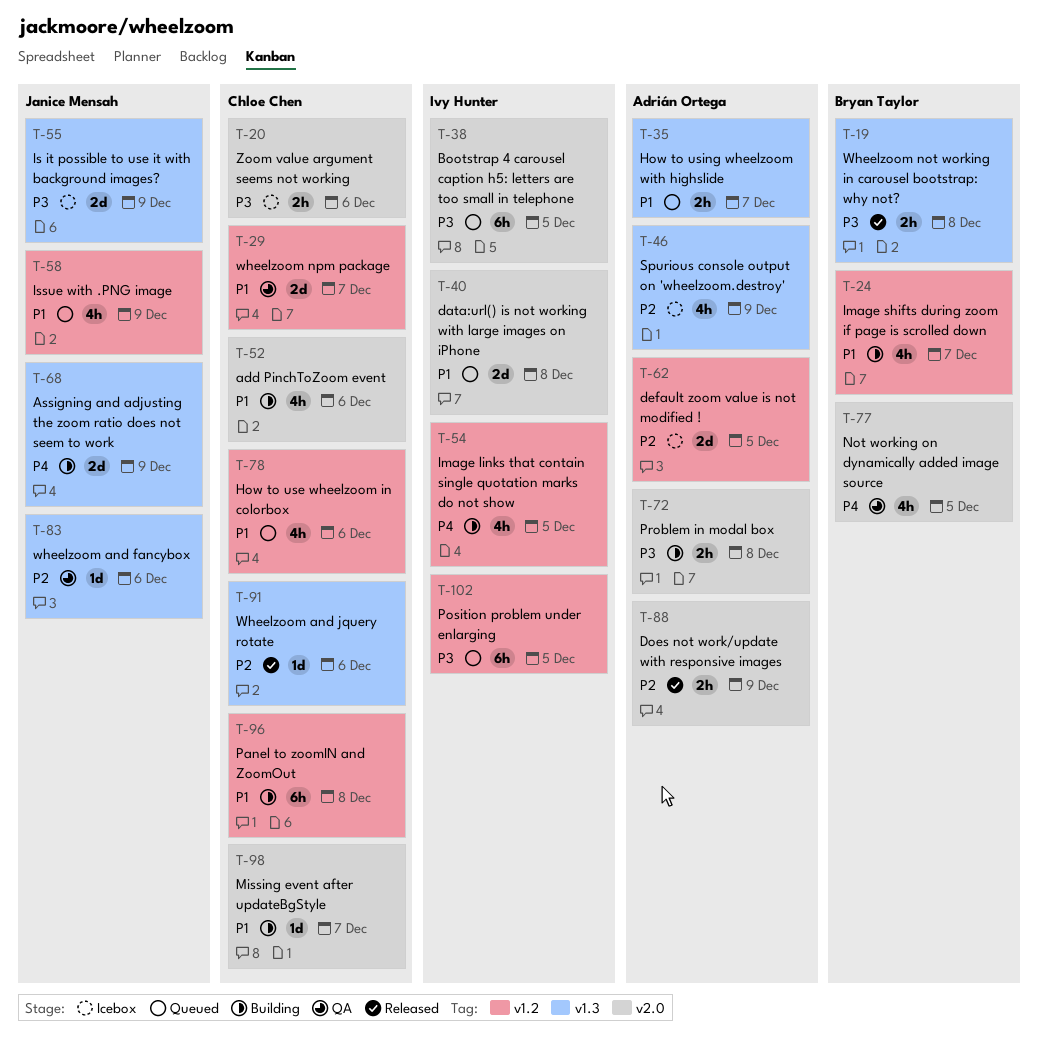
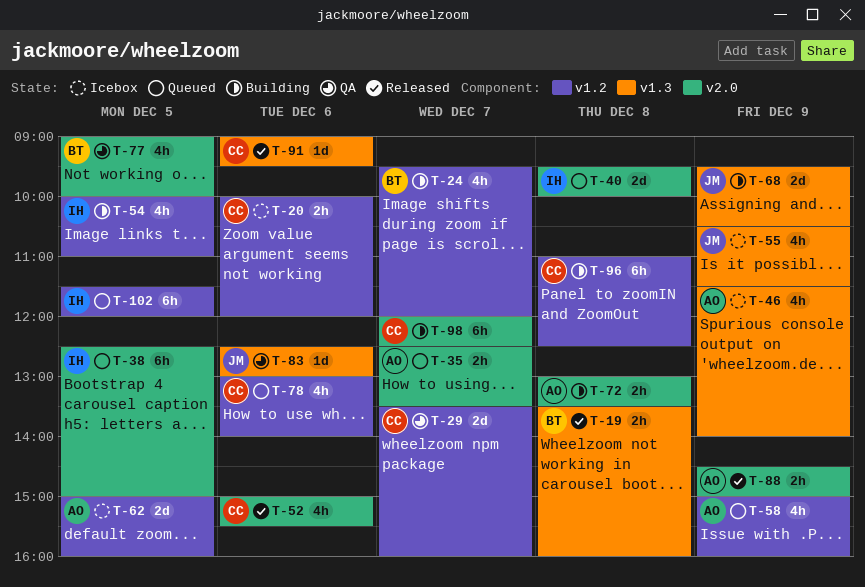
T-20, label: v2.0 -> v1.2
T-35, label: v1.3 -> v2.0
T-52, status: Building -> Released
T-55, estimate: 2d -> 4h
T-58, owner: Janice Mensah -> Adrián Ortega
T-98, estimate: 1d -> 6h

